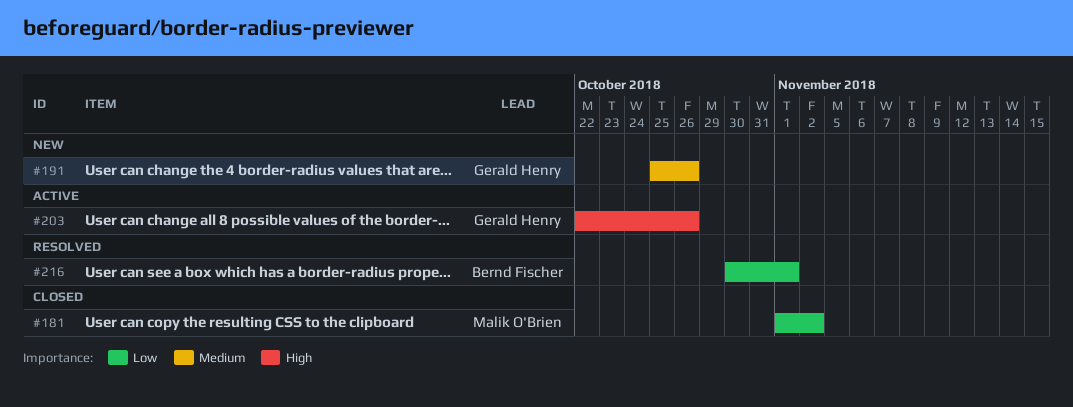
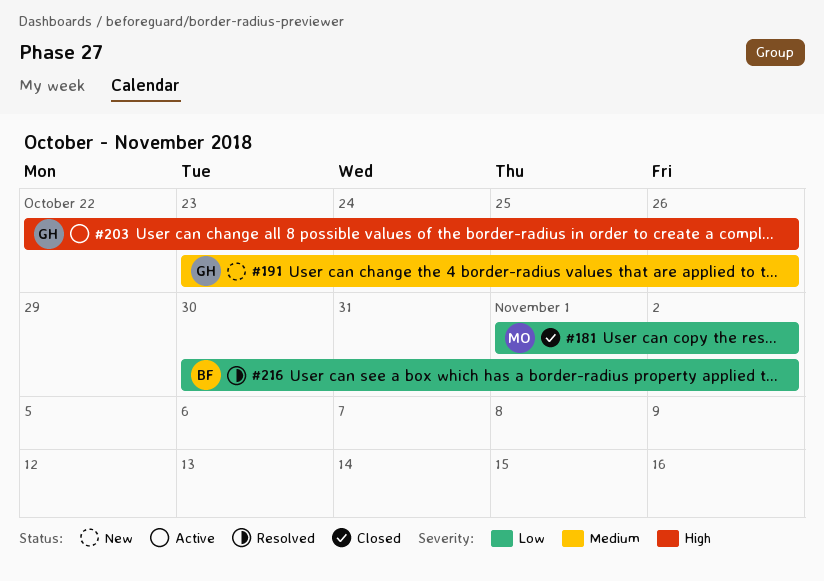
#191, start: Oct 25 -> Oct 23
#216, due: Nov 1 -> Nov 2

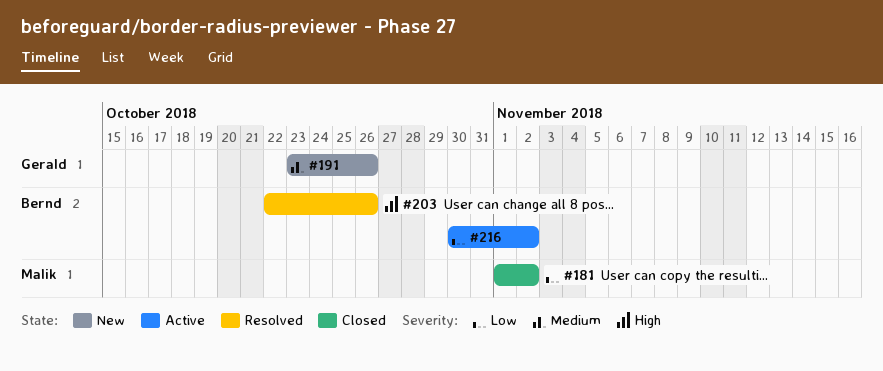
#203, status: Active -> Resolved
#203, owner: Gerald -> Bernd
#216, status: Resolved -> Active

